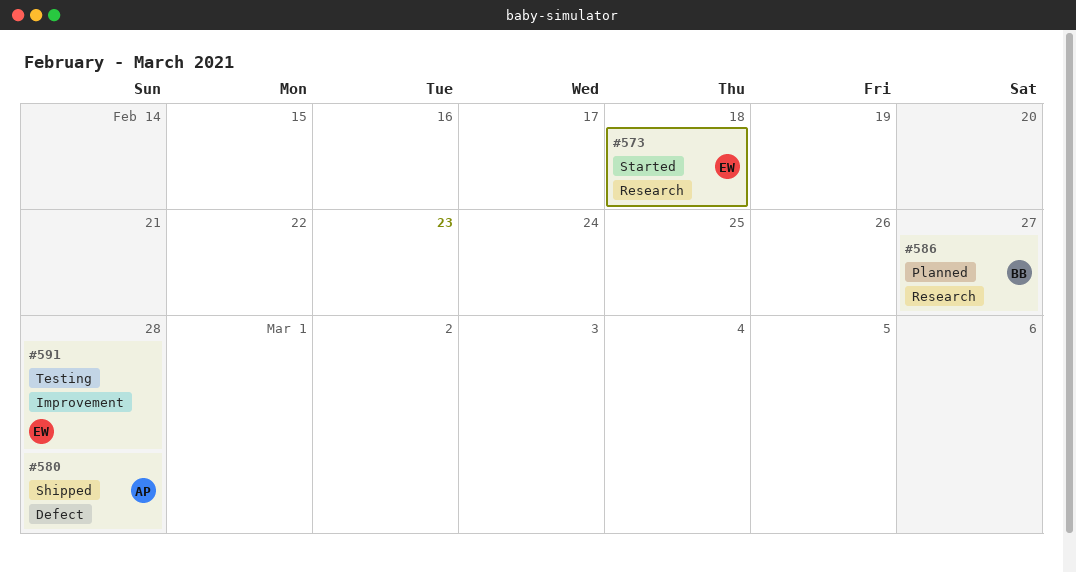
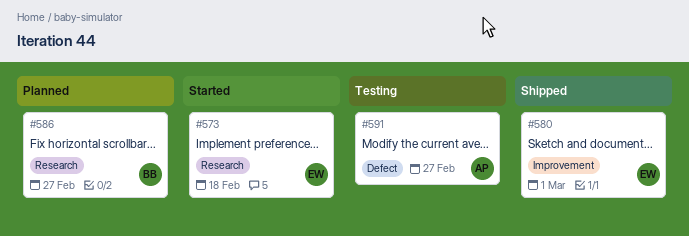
#580, owner: AP -> EW
#580, label: Defect -> Improvement
#580, due: Feb 28 -> Mar 1
#591, owner: EW -> AP
#591, label: Improvement -> Defect
#591, due: Feb 28 -> Feb 27

